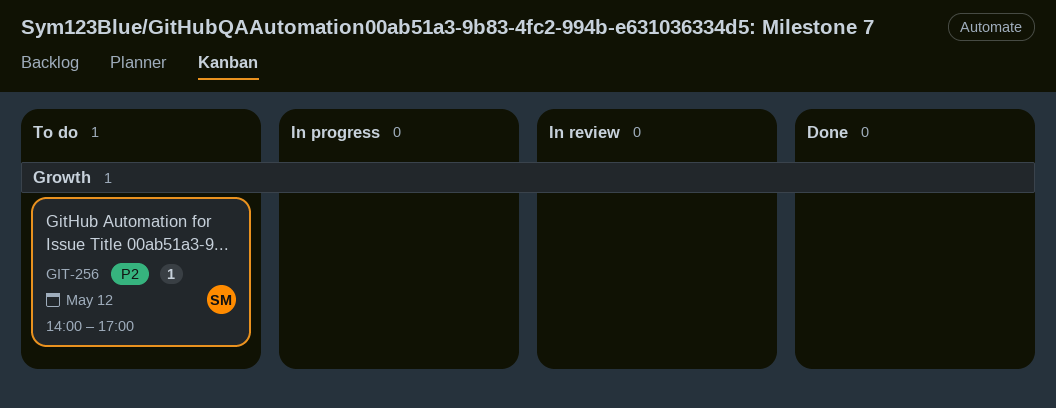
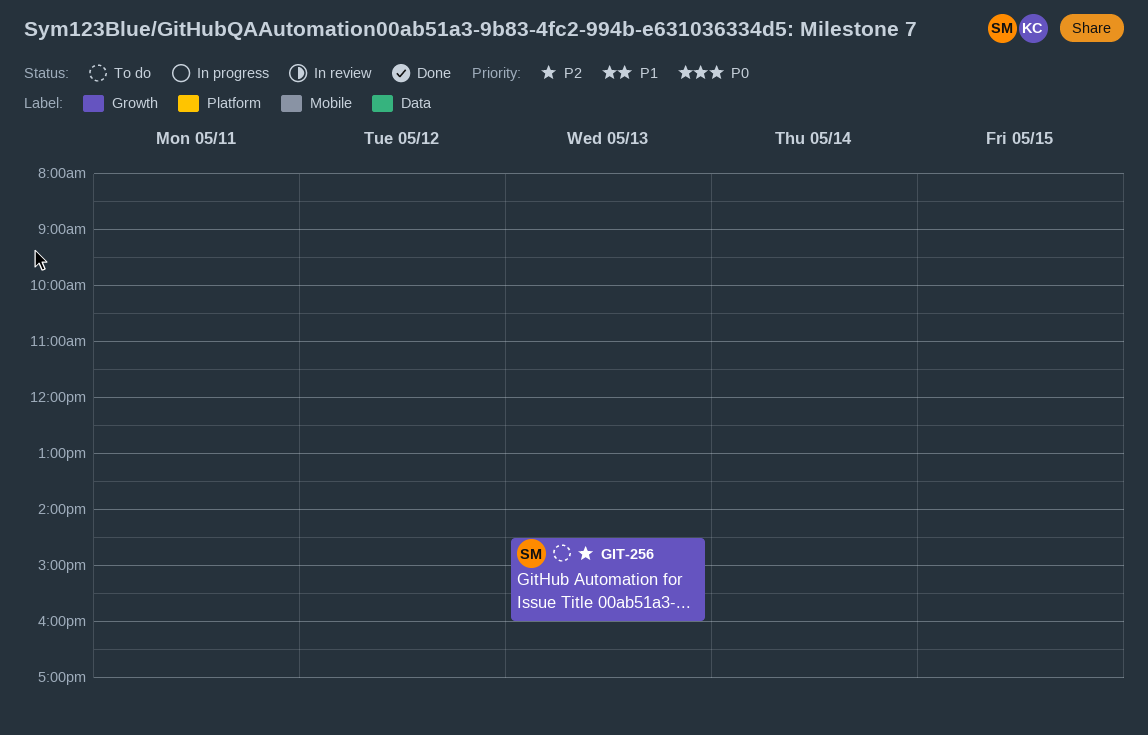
GIT-256, day: May 12 -> May 13
GIT-256, begins: 14:00 -> 14:30
GIT-256, ends: 17:00 -> 16:00

